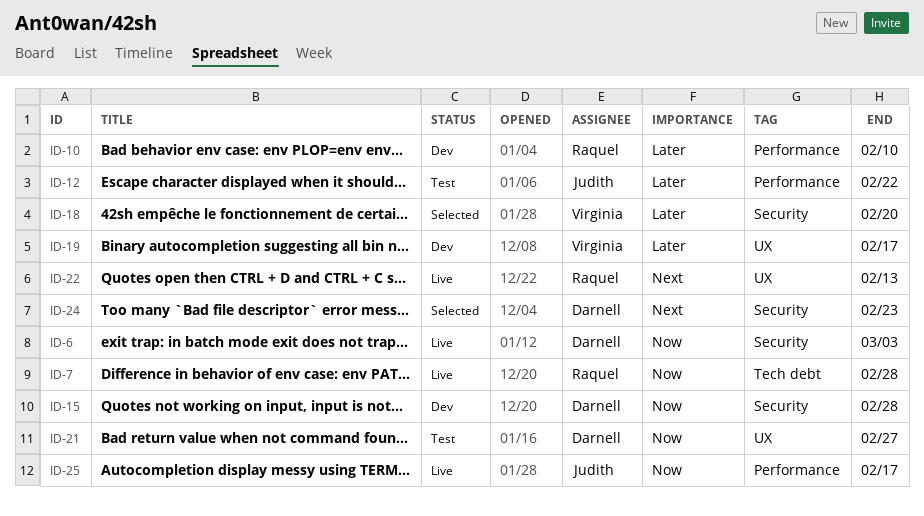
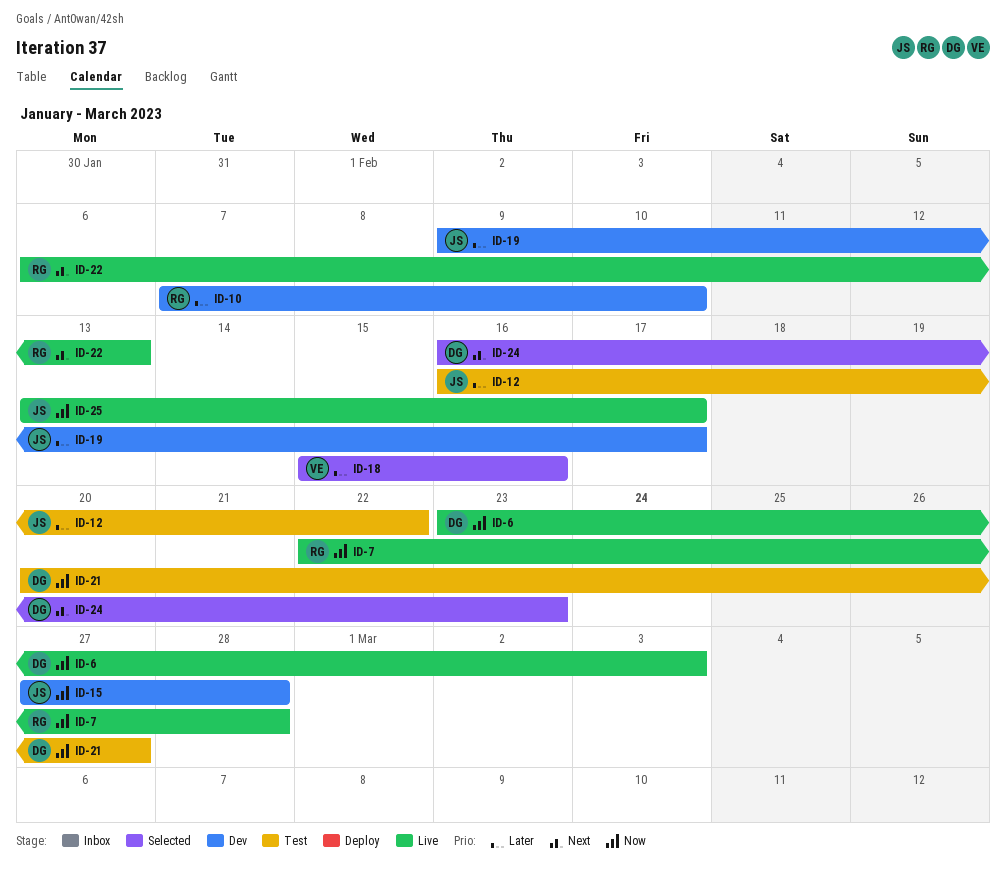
ID-15, owner: Darnell -> Judith
ID-18, due: Feb 20 -> Feb 16
ID-19, owner: Virginia -> Judith

